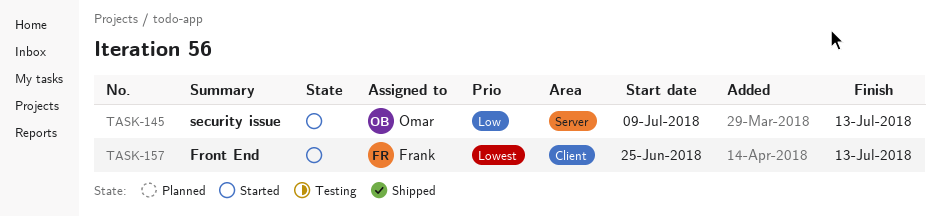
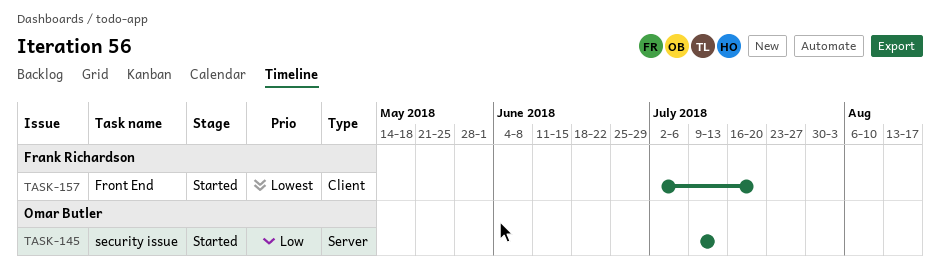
TASK-157, start: Jun 25 -> Jul 2
TASK-157, due: Jul 13 -> Jul 20

